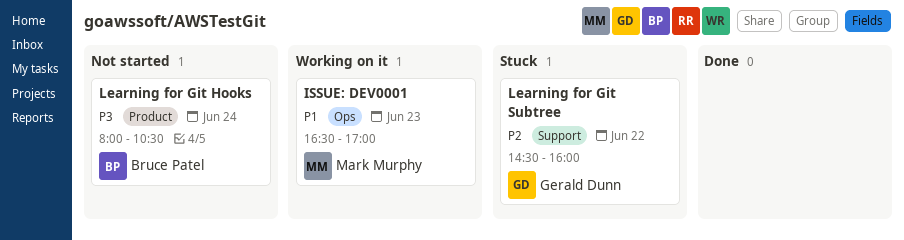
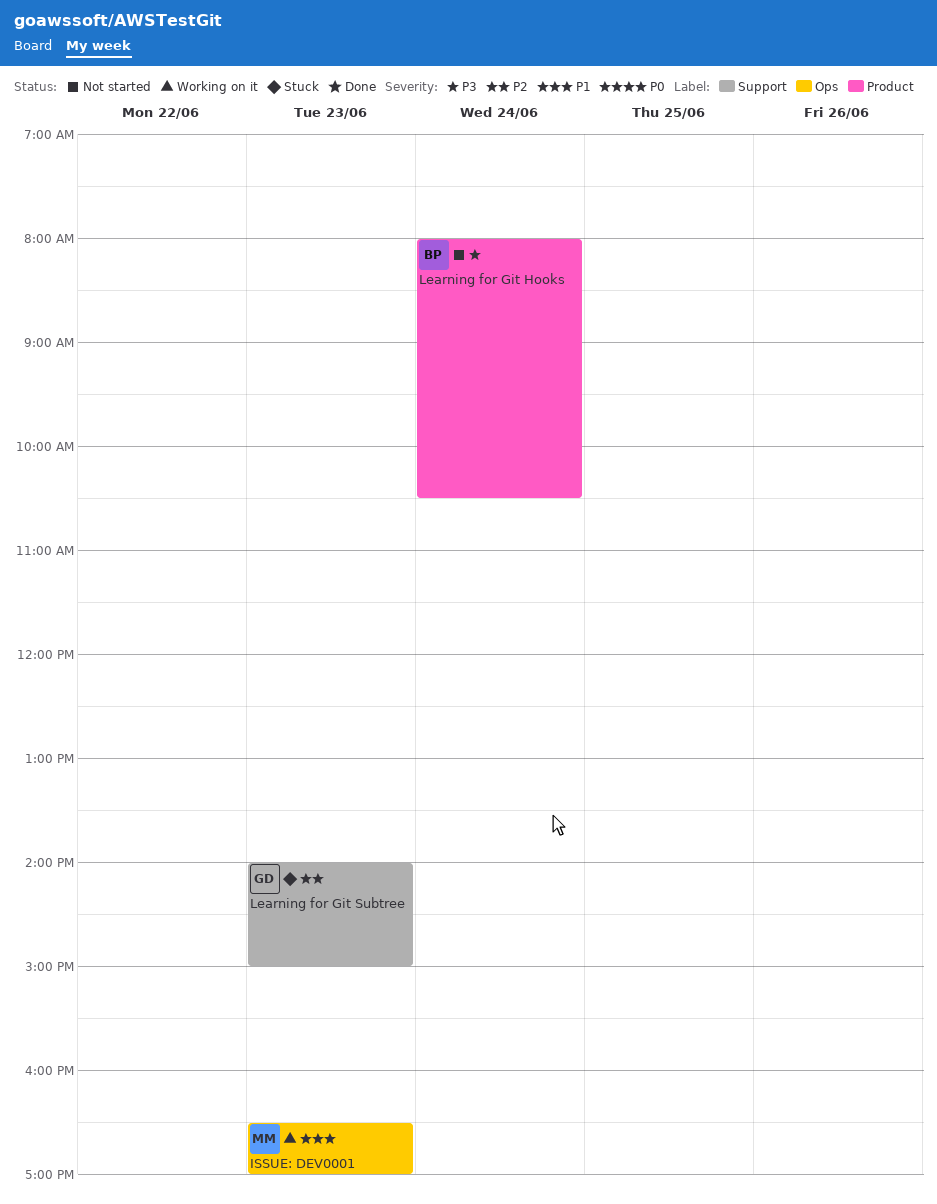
Learning for Git Subtree, day: Jun 22 -> Jun 23
Learning for Git Subtree, begins: 14:30 -> 14:00
Learning for Git Subtree, ends: 16:00 -> 15:00

